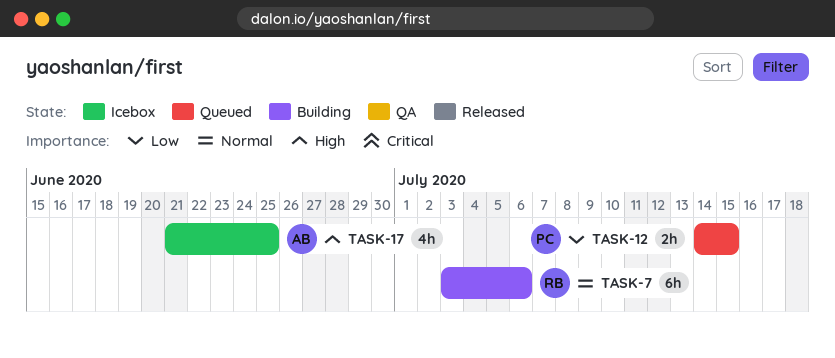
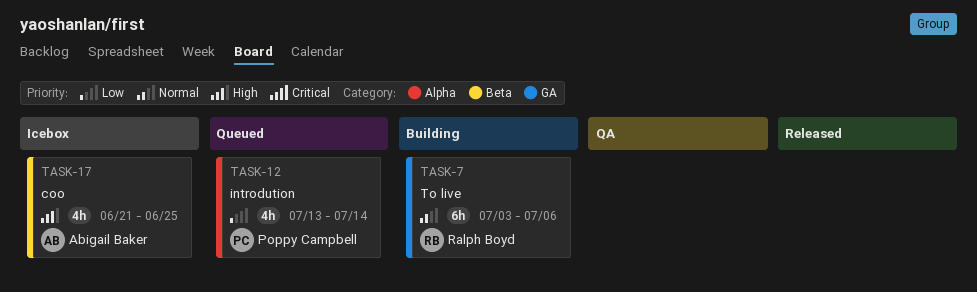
TASK-12, estimate: 2h -> 4h
TASK-12, start: Jul 14 -> Jul 13
TASK-12, due: Jul 15 -> Jul 14

